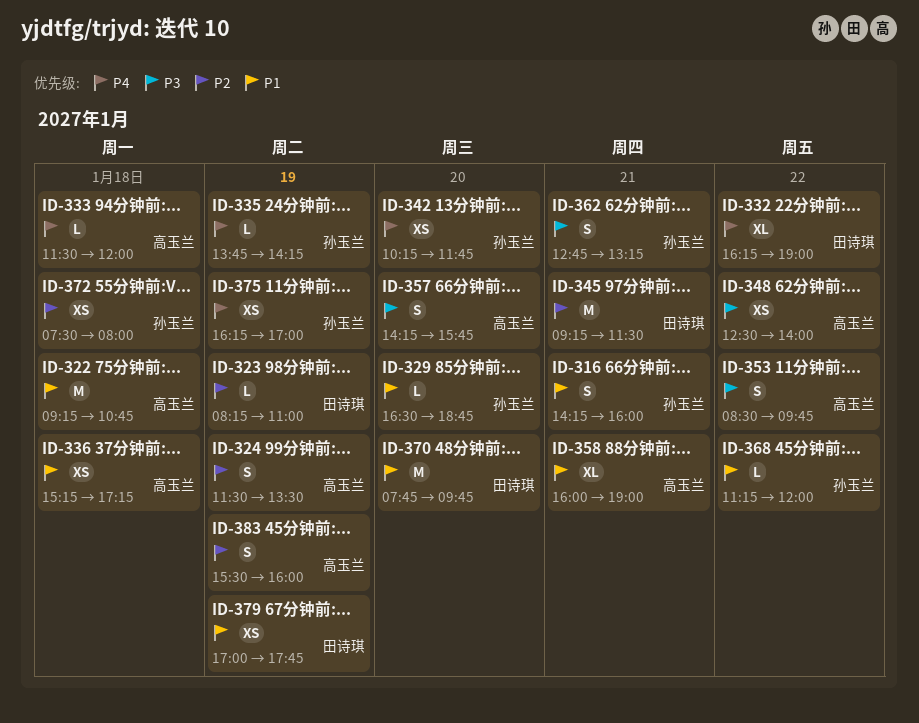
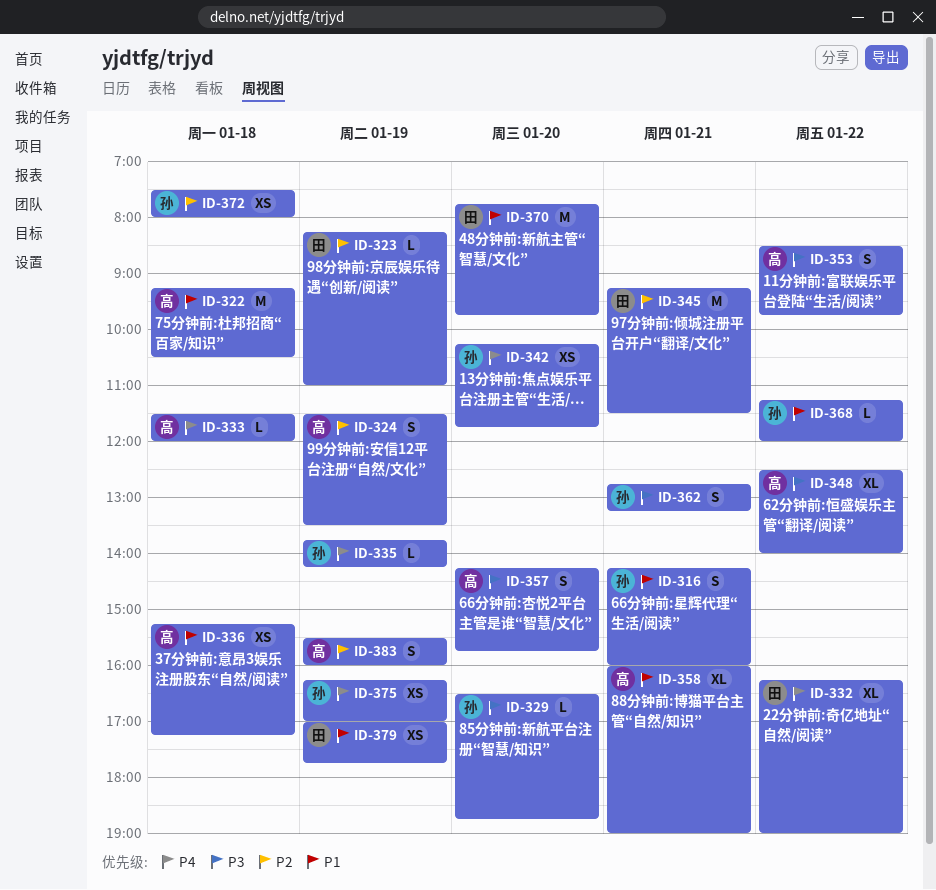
ID-322, ends: 10:45 -> 10:30
ID-329, priority: P1 -> P3
ID-348, estimate: XS -> XL

